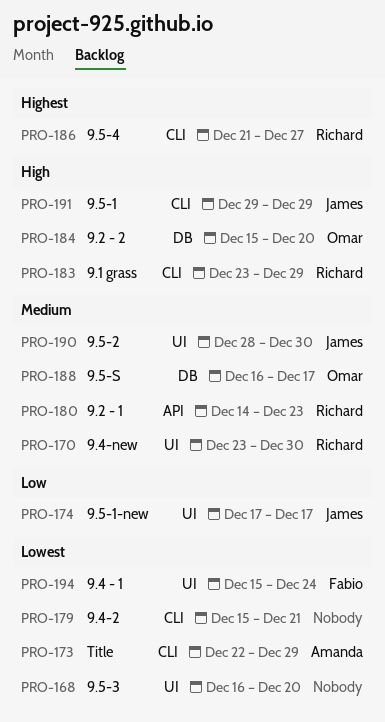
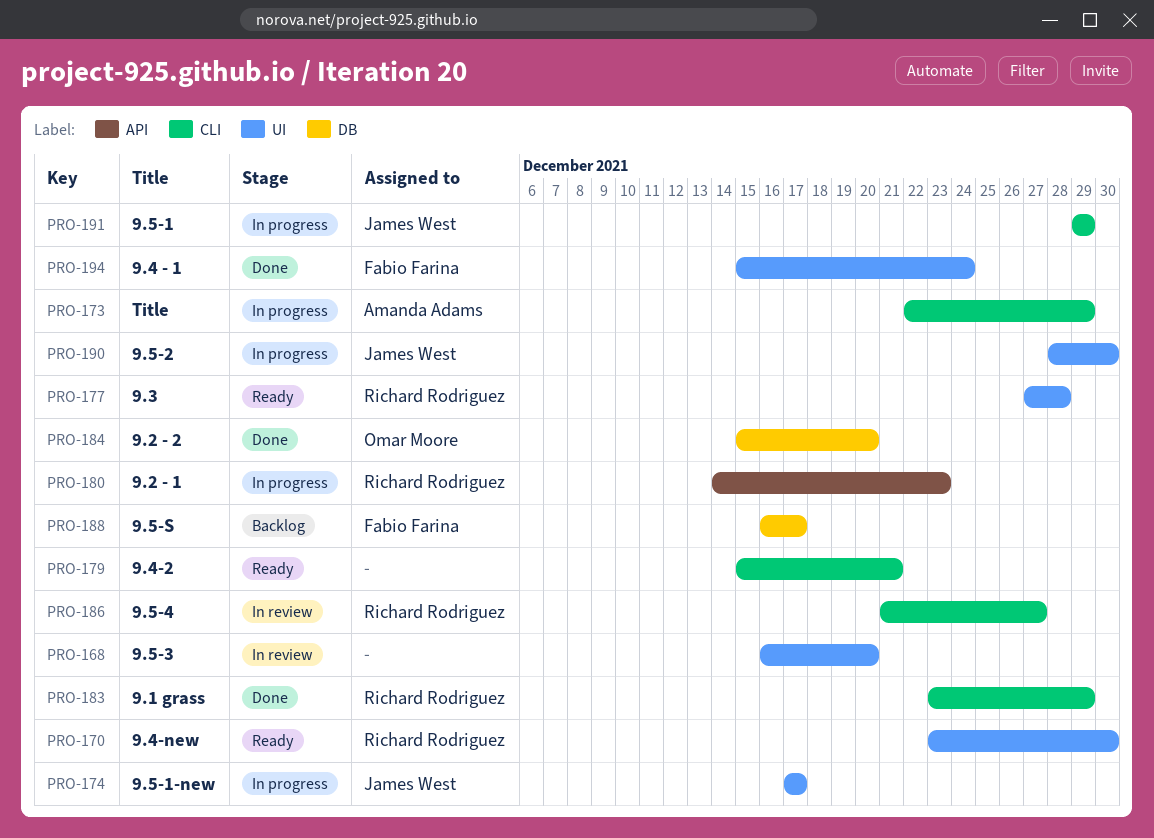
PRO-177: none -> present
PRO-188, owner: Omar Moore -> Fabio Farina

